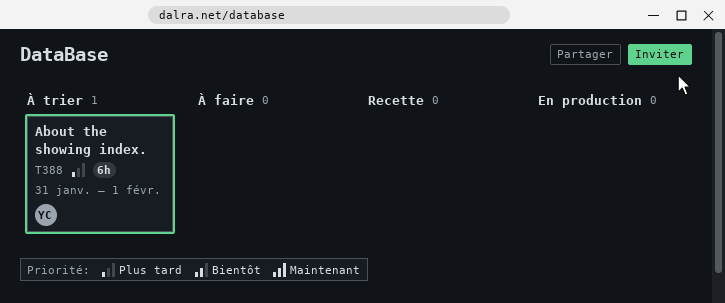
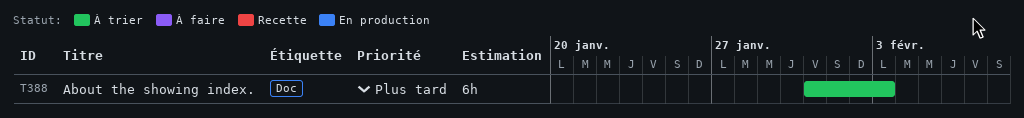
T388, due: Feb 1 -> Feb 3

